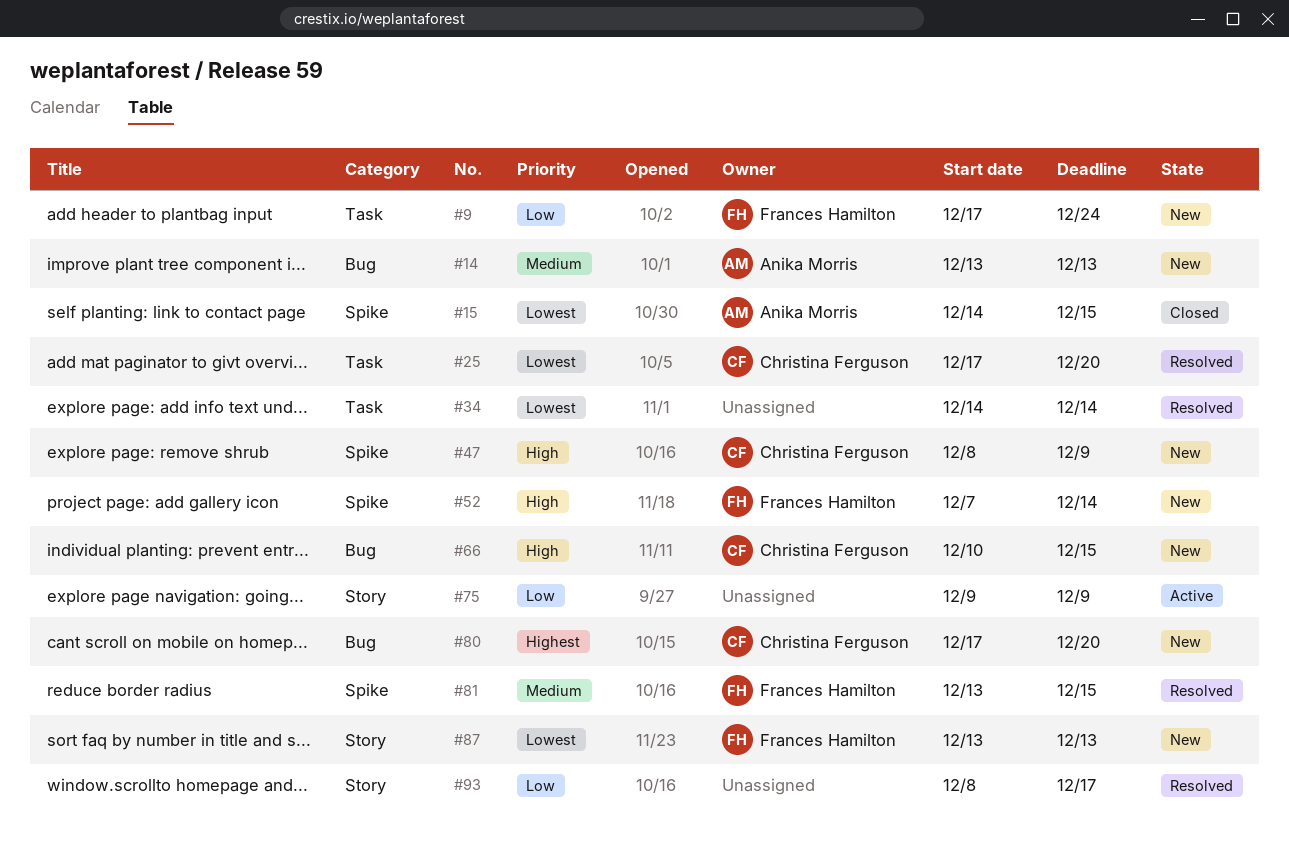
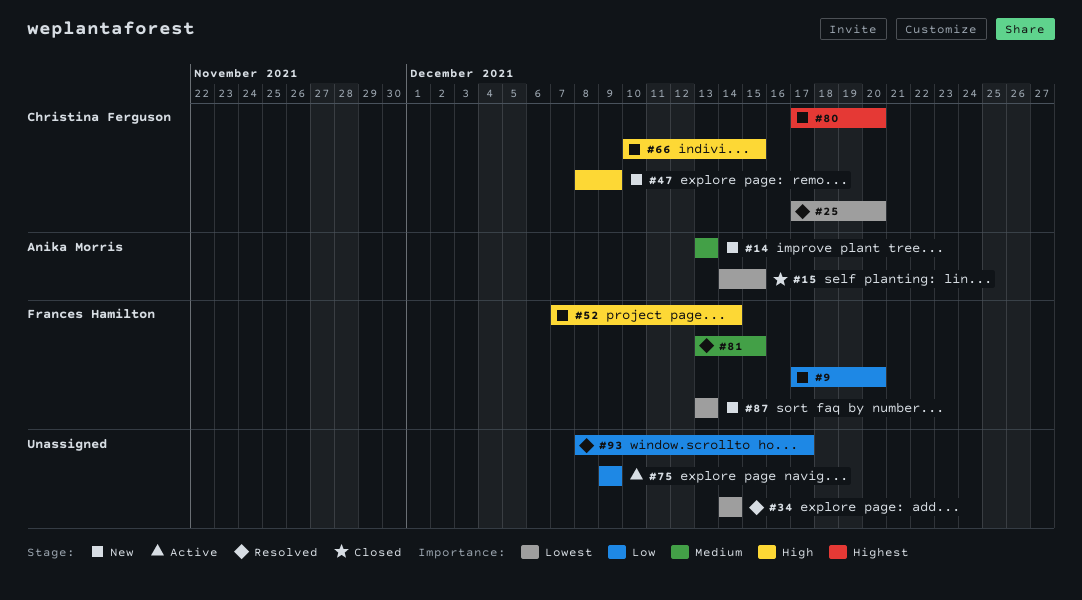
#9, due: Dec 24 -> Dec 20

